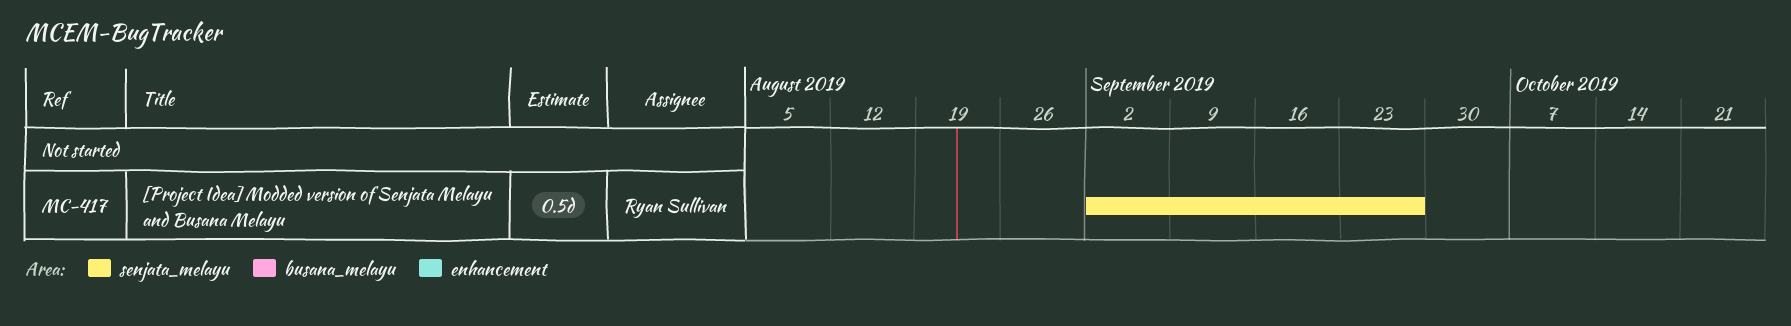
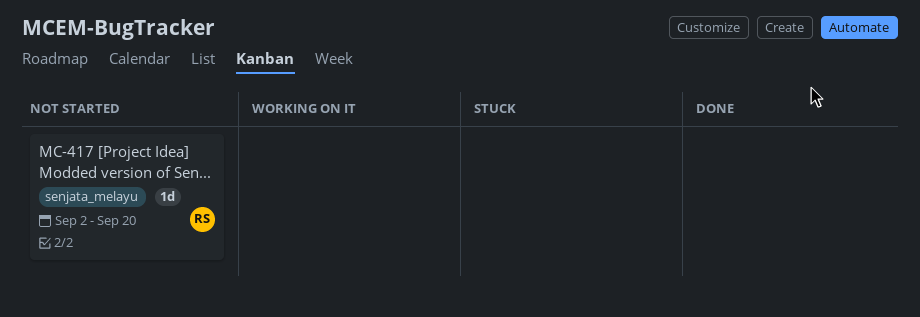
MC-417, estimate: 0.5d -> 1d
MC-417, due: Sep 27 -> Sep 20

